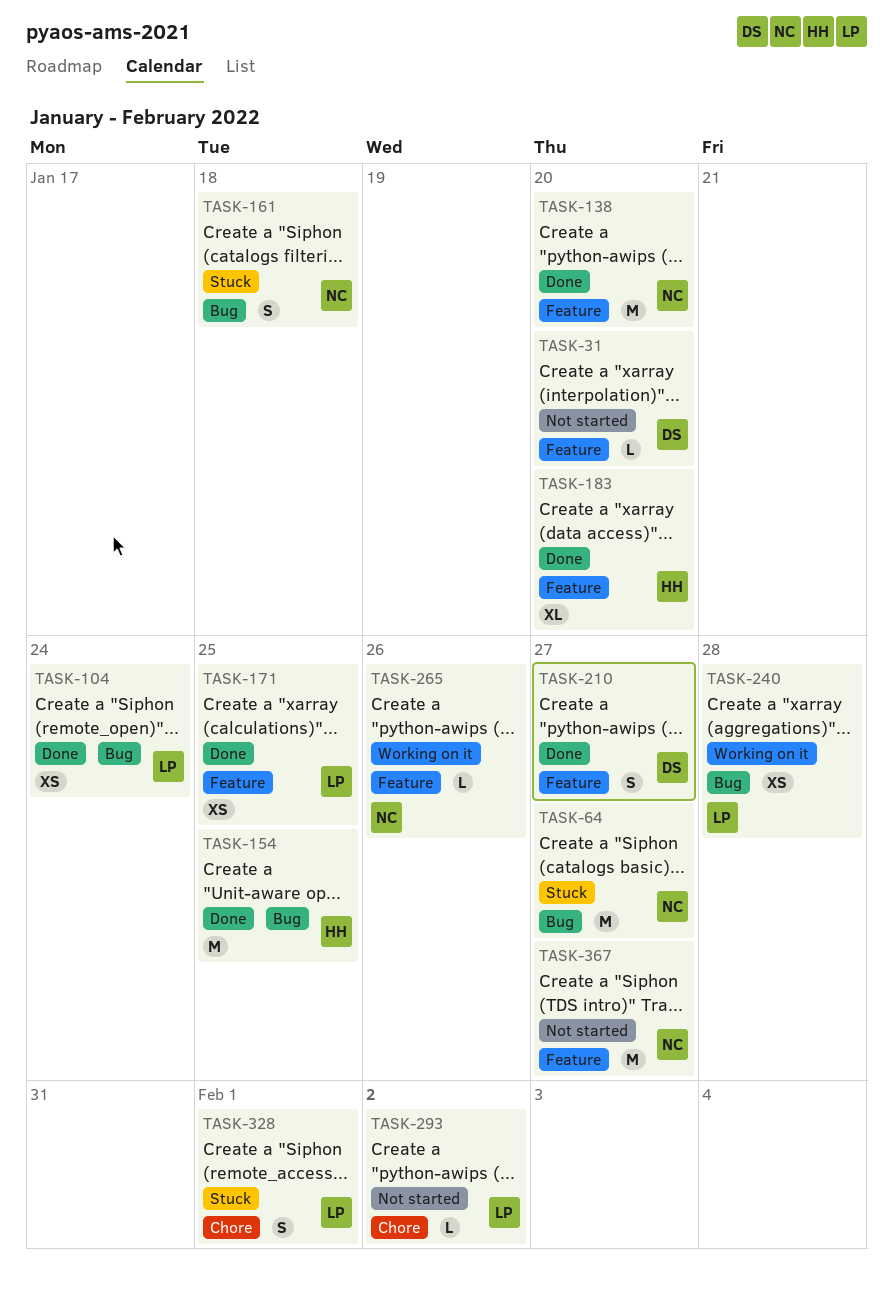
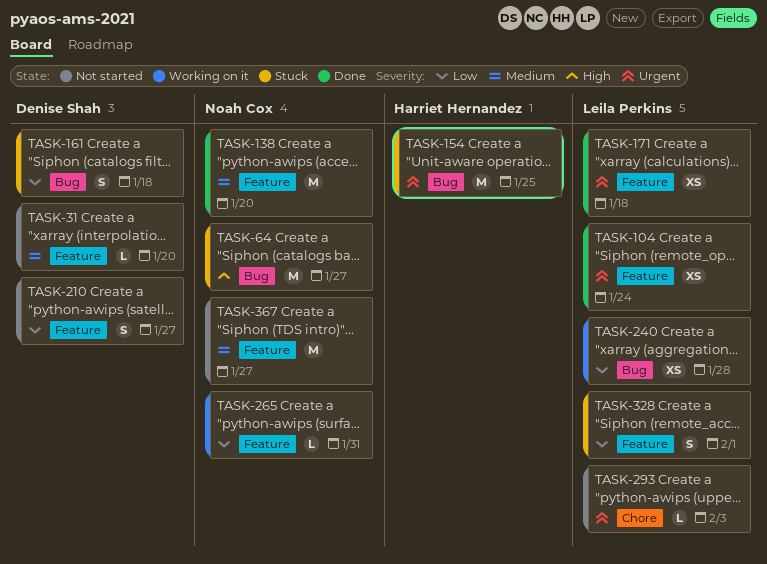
TASK-104, label: Bug -> Feature
TASK-154, status: Done -> Stuck
TASK-161, owner: Noah Cox -> Denise Shah
TASK-171, due: Jan 25 -> Jan 18
TASK-183: present -> none
TASK-210, status: Done -> Not started
TASK-265, due: Jan 26 -> Jan 31
TASK-293, due: Feb 2 -> Feb 3
TASK-328, label: Chore -> Feature

